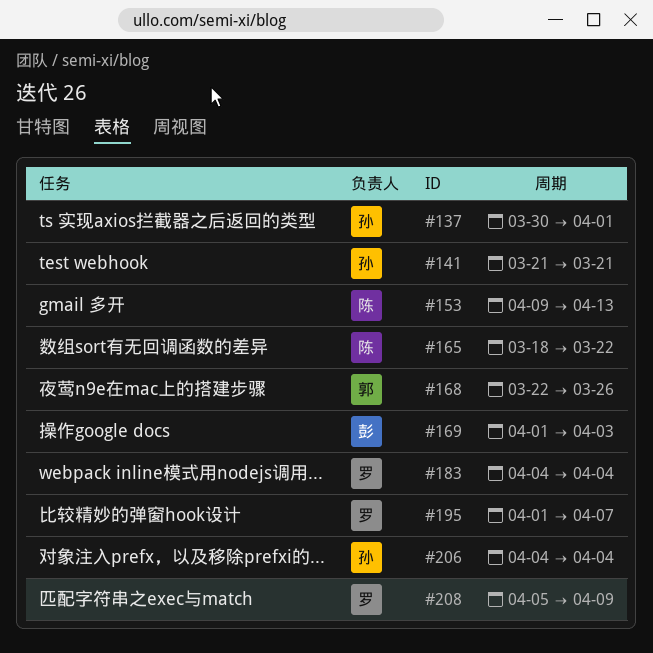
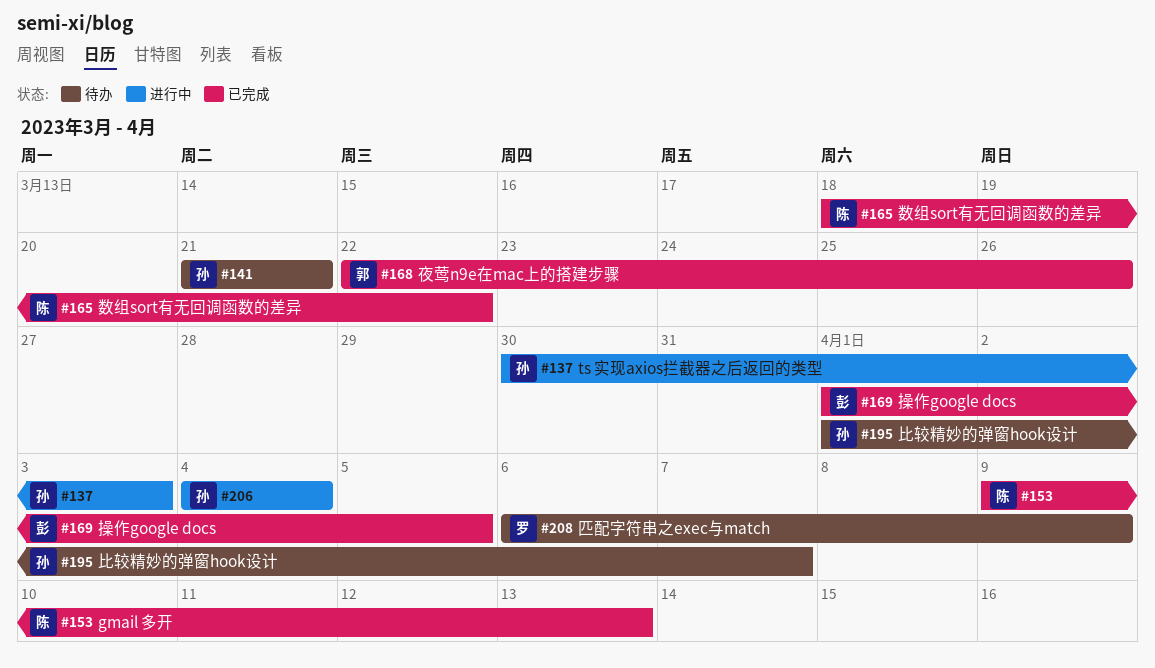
#137, due: Apr 1 -> Apr 3
#169, due: Apr 3 -> Apr 5
#183: present -> none
#195, owner: 罗 -> 孙
#208, start: Apr 5 -> Apr 6

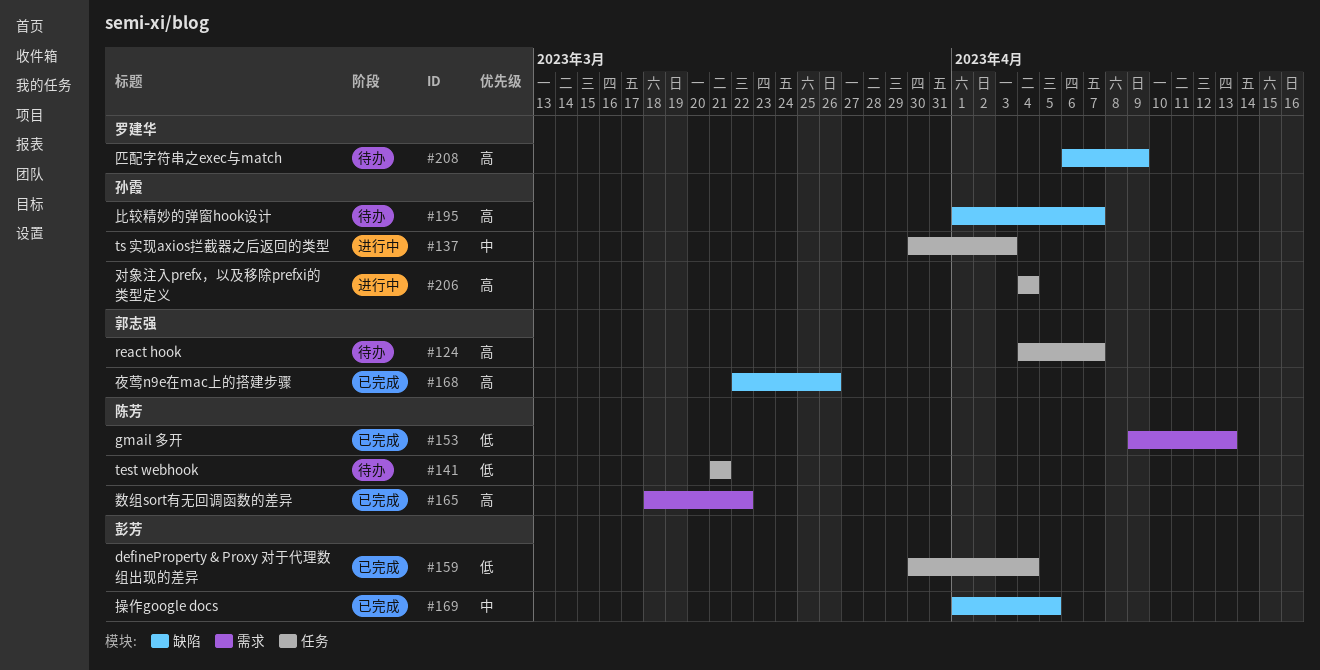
#124: none -> present
#141, owner: 孙霞 -> 陈芳
#159: none -> present

